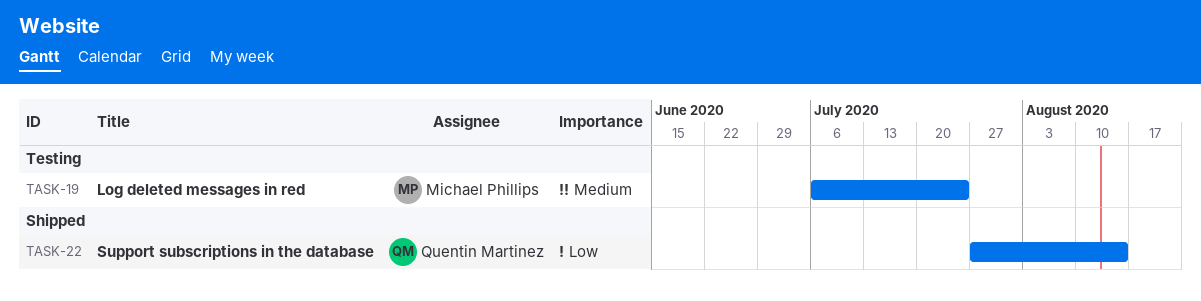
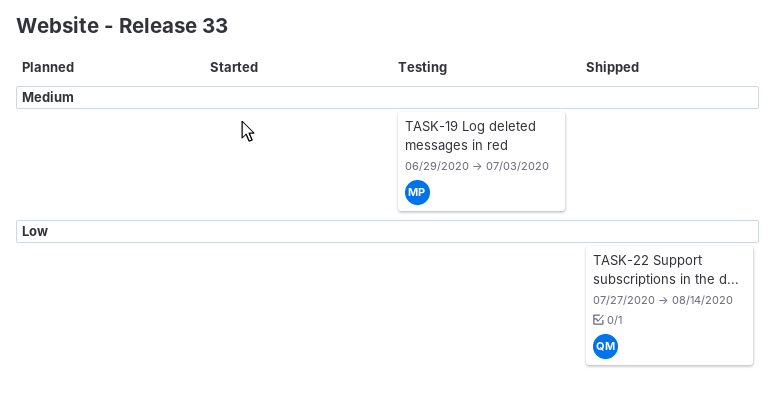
TASK-19, start: Jul 6 -> Jun 29
TASK-19, due: Jul 24 -> Jul 3

